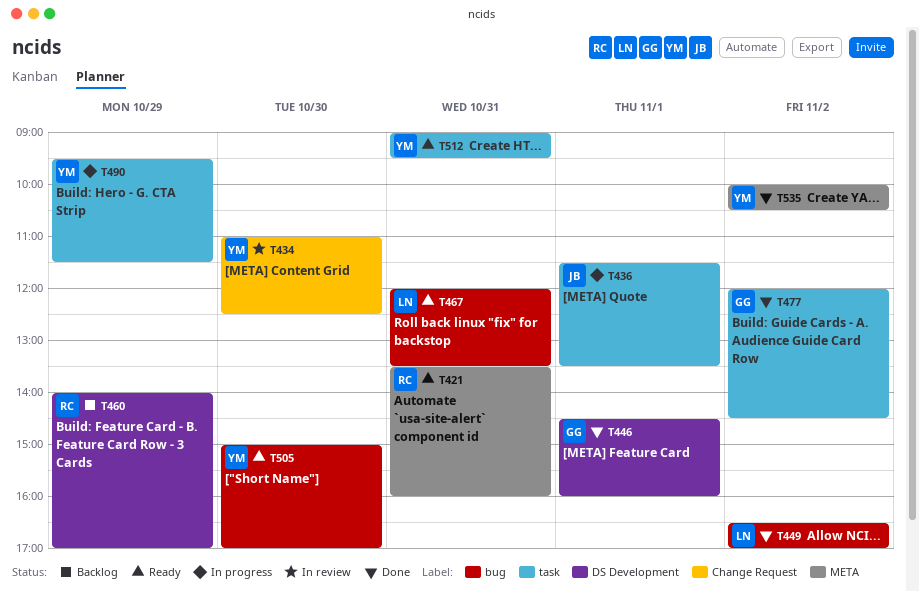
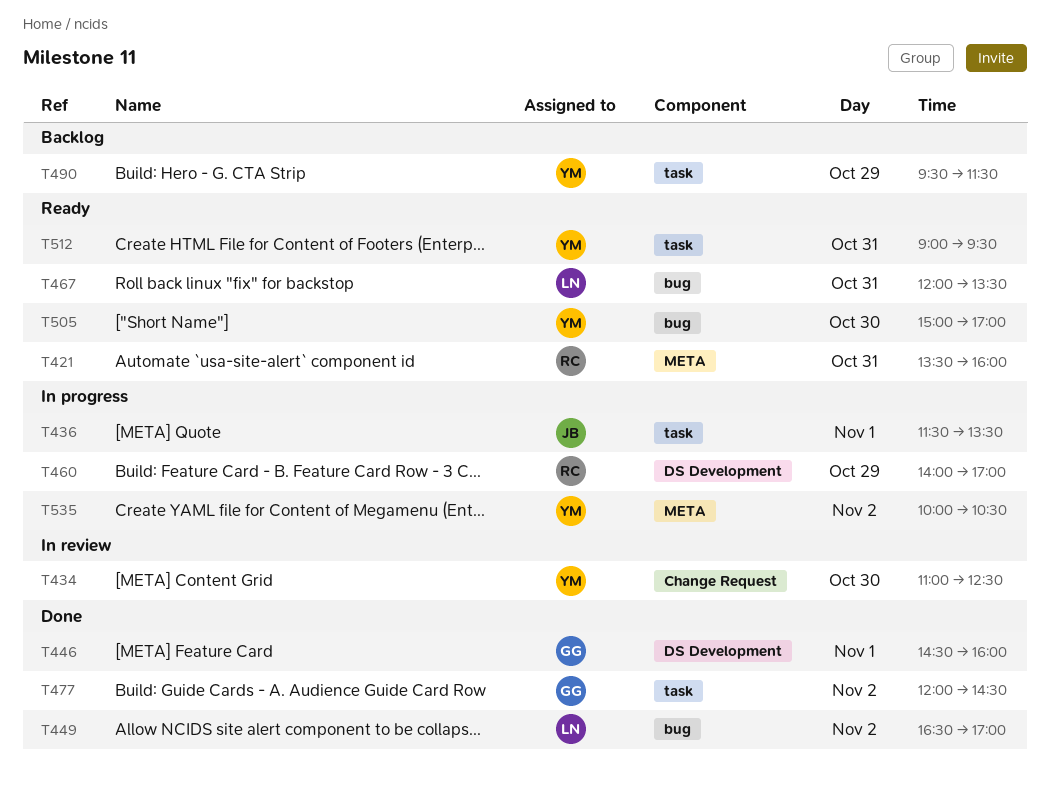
T460, status: Backlog -> In progress
T490, status: In progress -> Backlog
T535, status: Done -> In progress

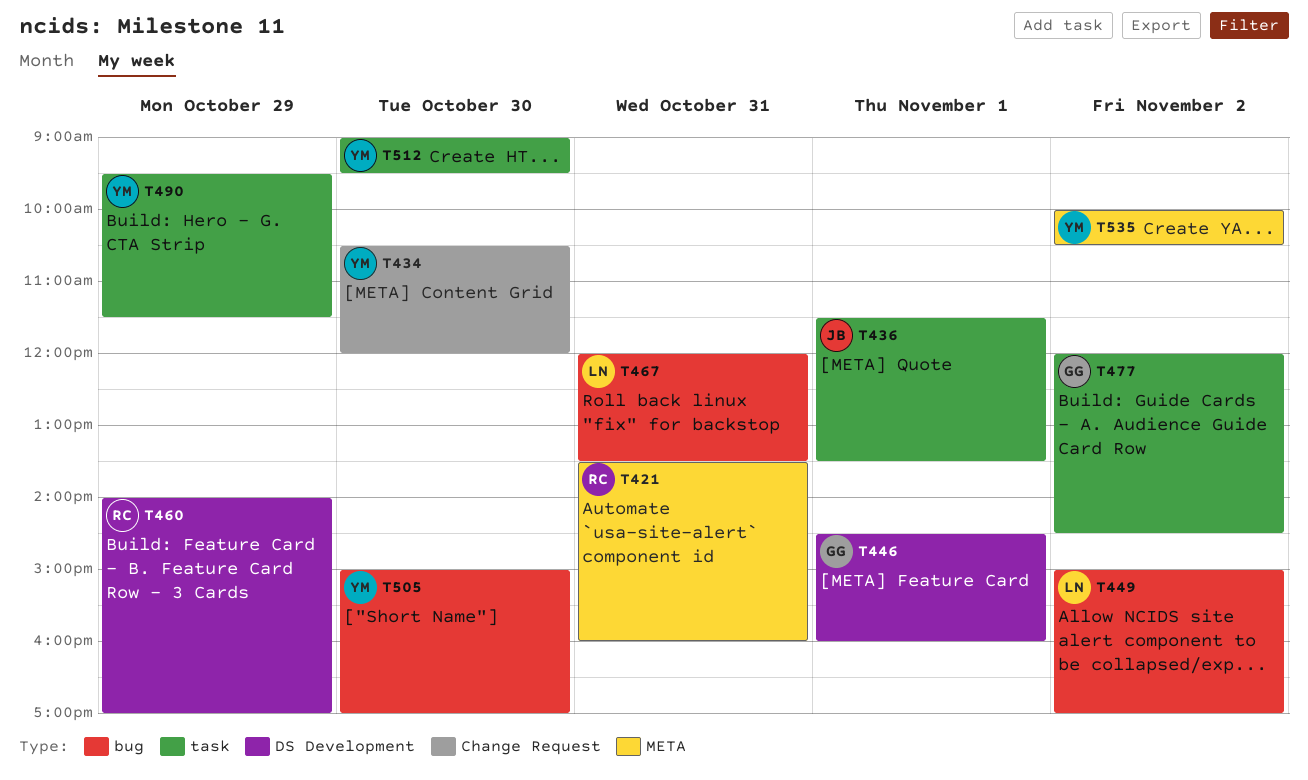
T434, begins: 11:00 -> 10:30
T434, ends: 12:30 -> 12:00
T449, begins: 16:30 -> 15:00
T512, day: Oct 31 -> Oct 30

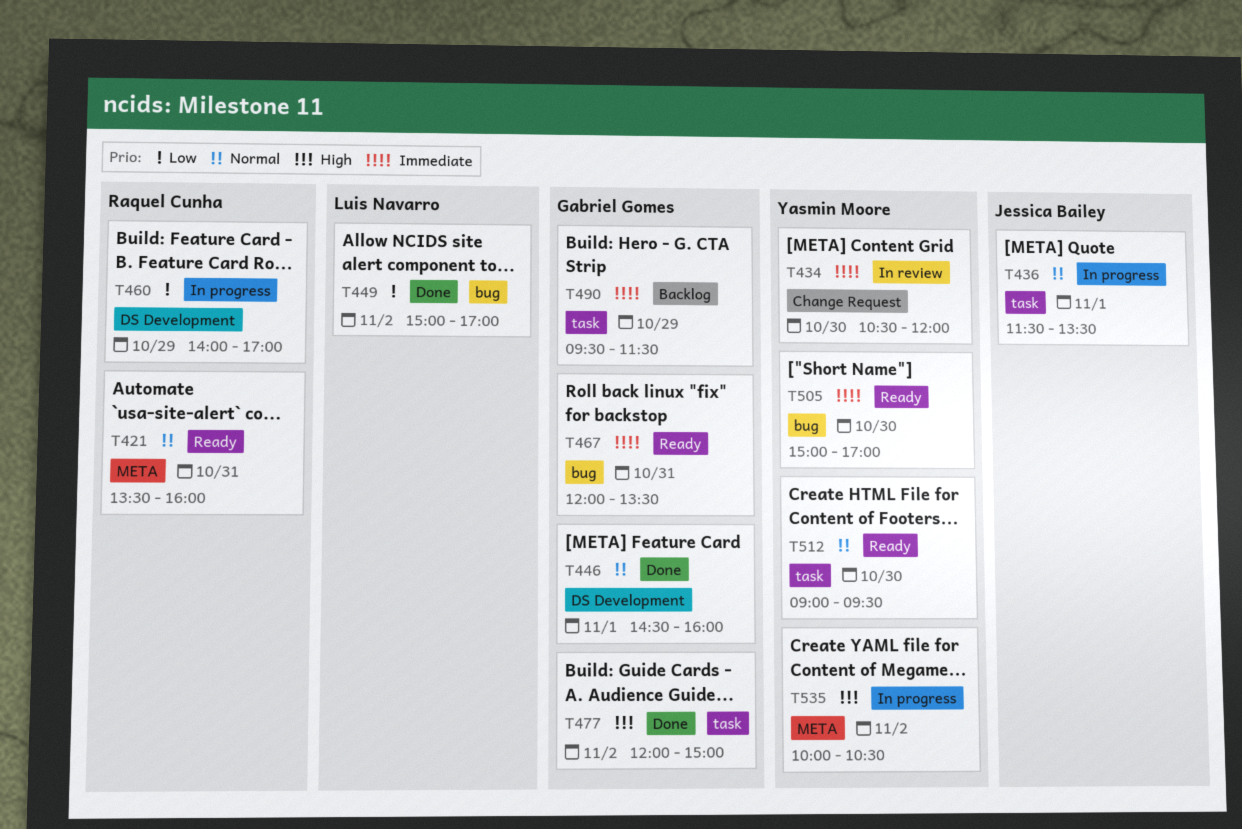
T467, owner: Luis Navarro -> Gabriel Gomes
T477, ends: 14:30 -> 15:00
T490, owner: Yasmin Moore -> Gabriel Gomes

